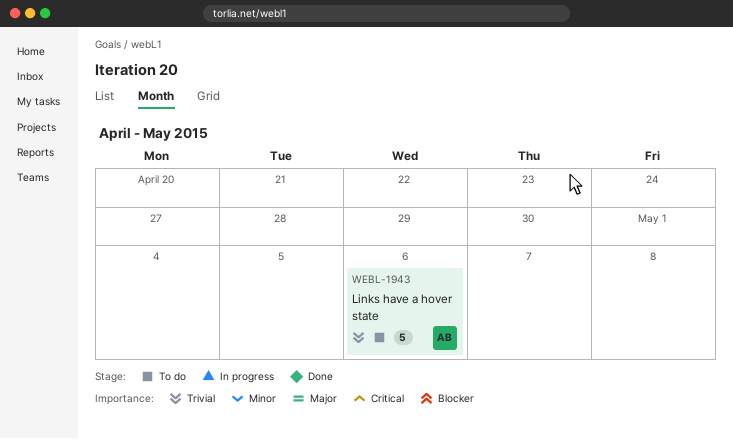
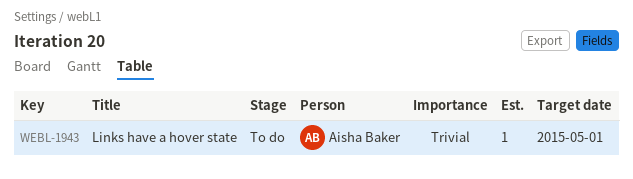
WEBL-1943, estimate: 5 -> 1
WEBL-1943, due: May 6 -> May 1

